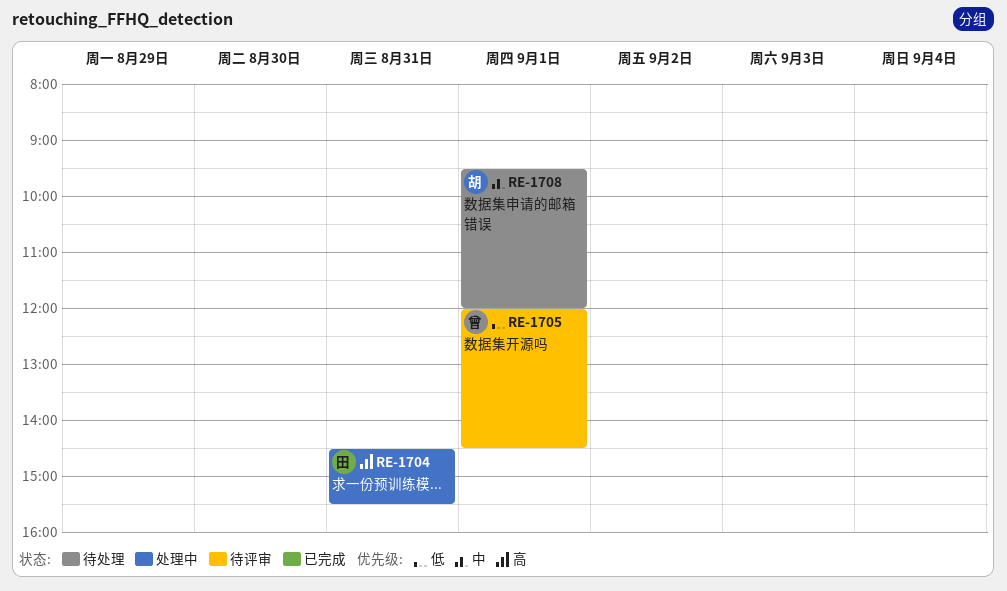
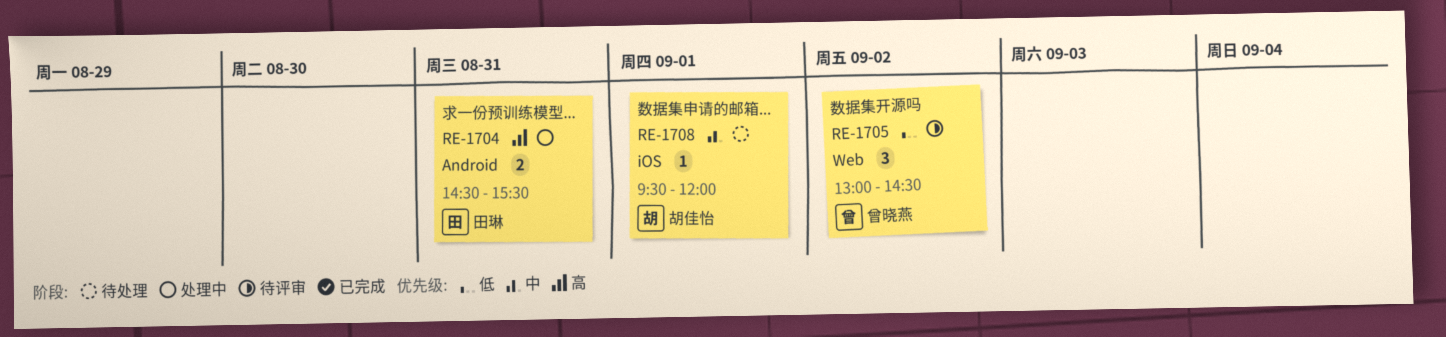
RE-1705, day: Sep 1 -> Sep 2
RE-1705, begins: 12:00 -> 13:00

